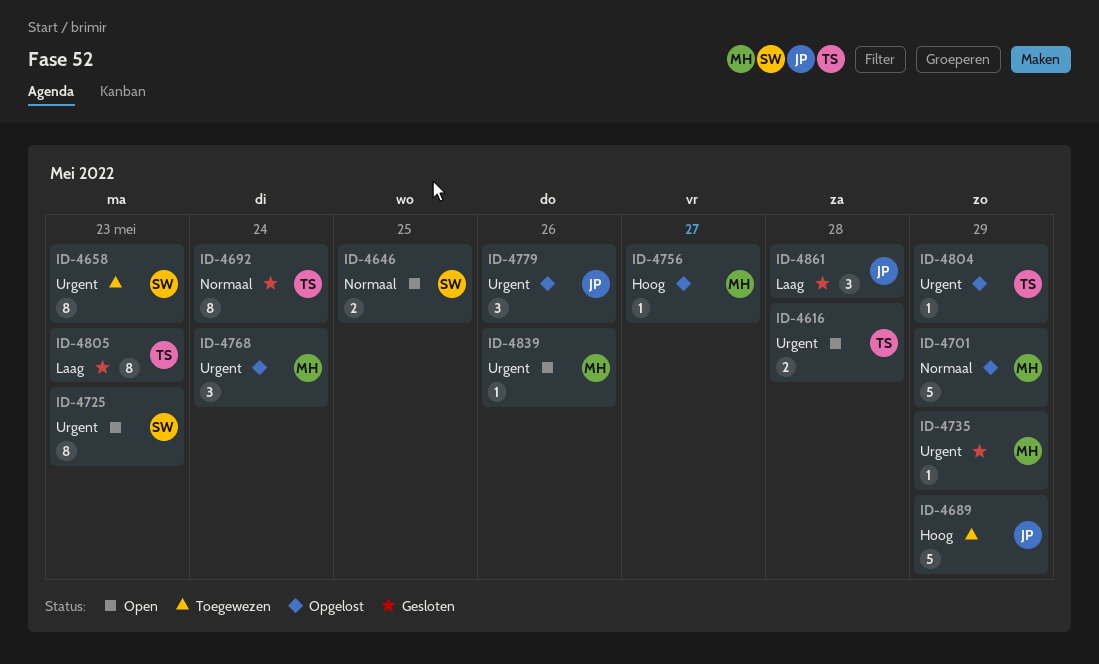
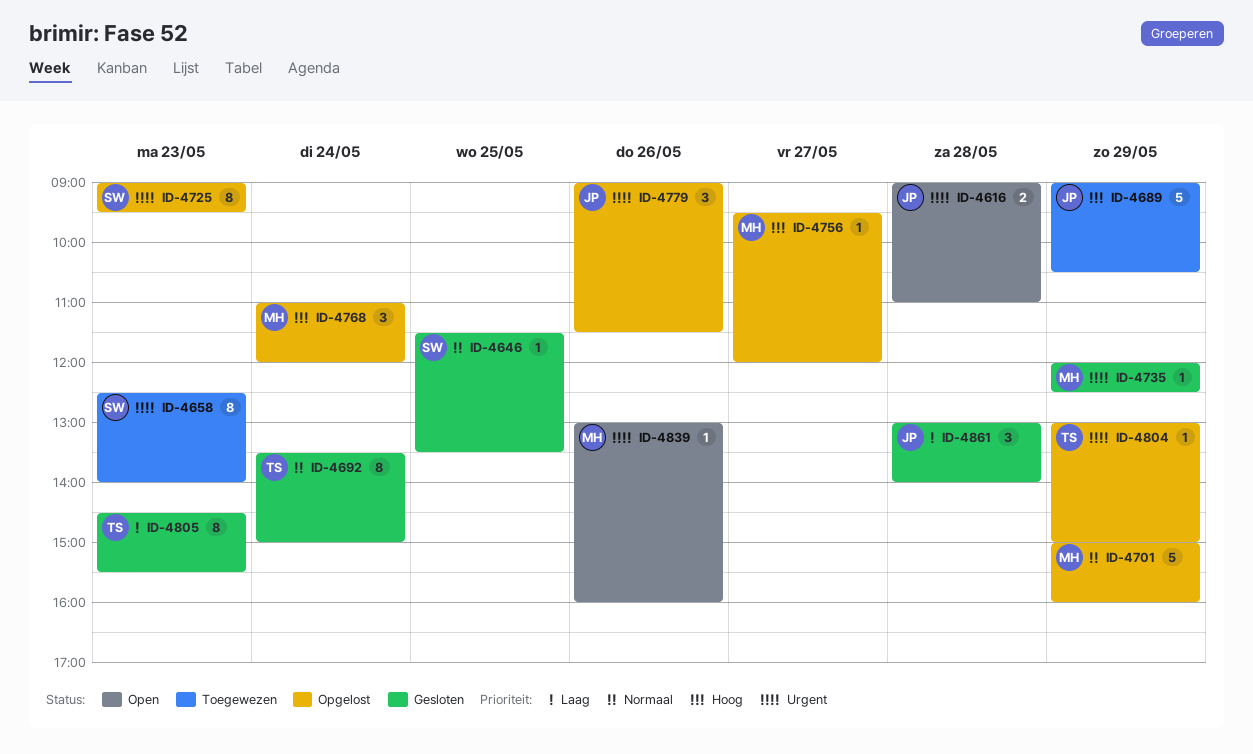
ID-4616, owner: TS -> JP
ID-4646, status: Open -> Gesloten
ID-4646, estimate: 2 -> 1
ID-4725, status: Open -> Opgelost
ID-4768, priority: Urgent -> Hoog

